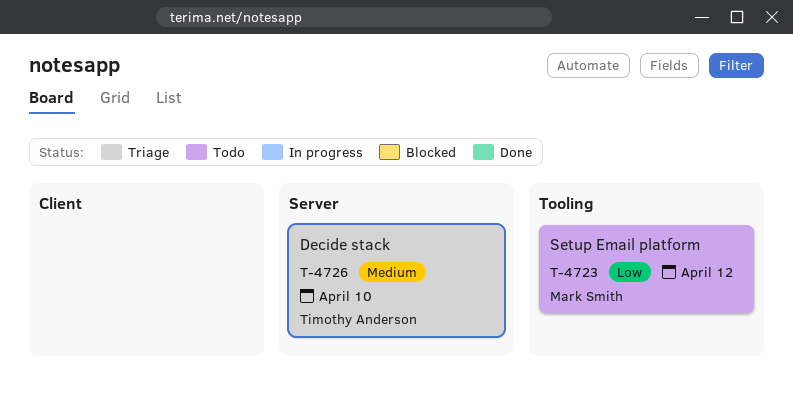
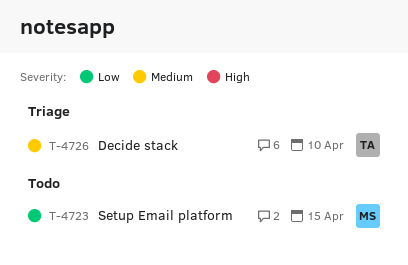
T-4723, due: Apr 12 -> Apr 15

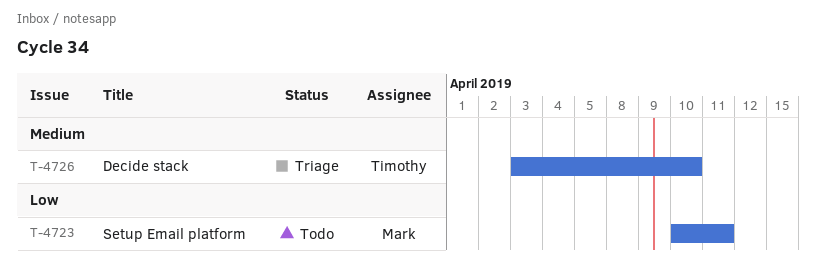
T-4723, due: Apr 15 -> Apr 11

